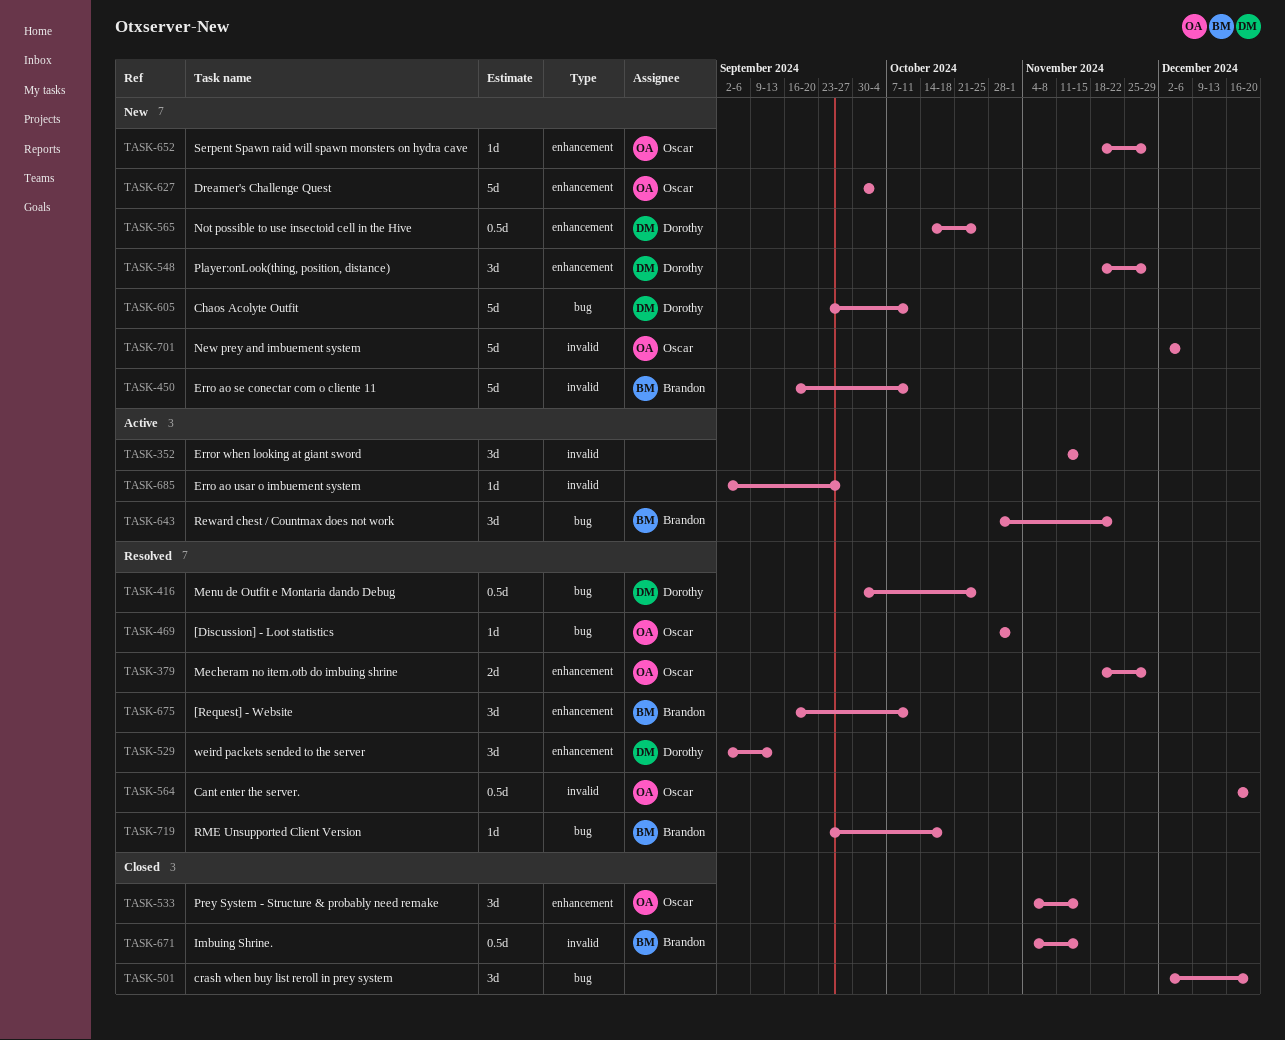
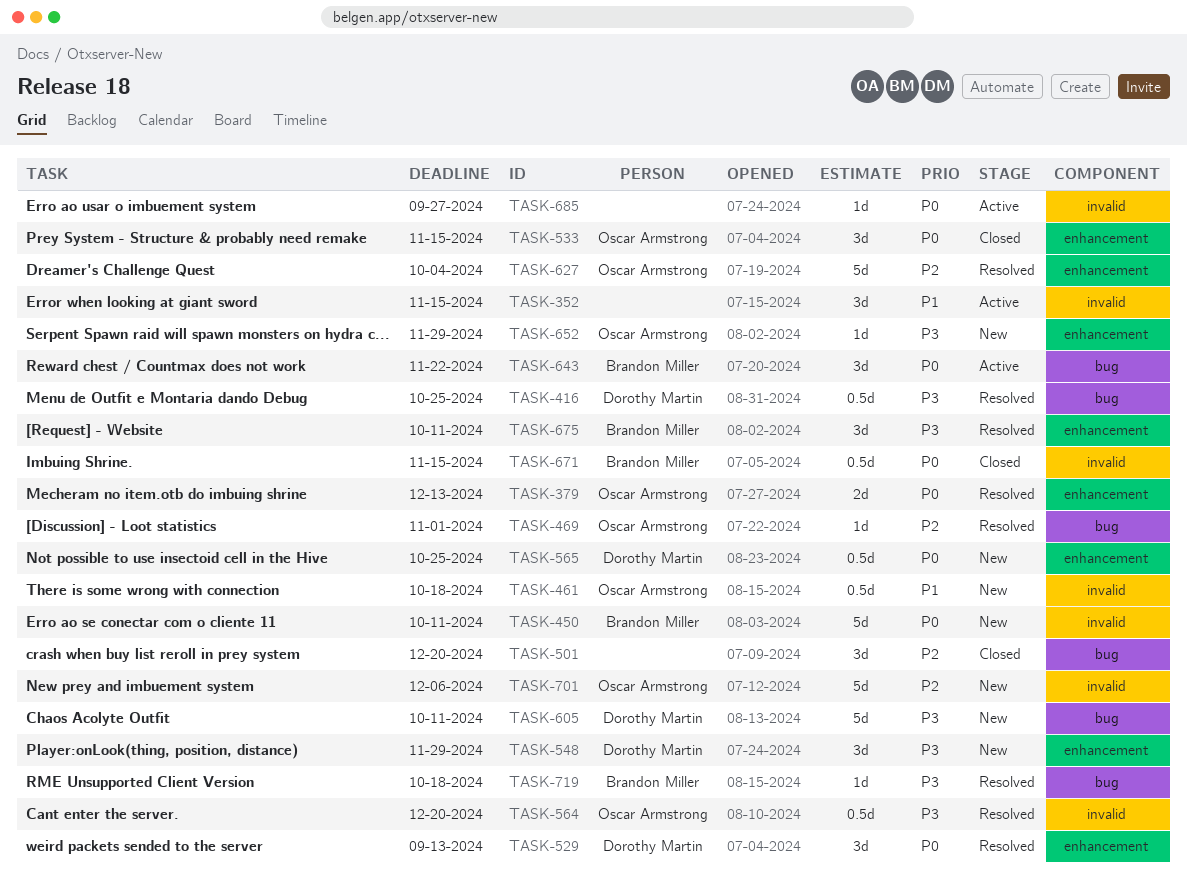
TASK-379, due: Nov 29 -> Dec 13
TASK-461: none -> present
TASK-627, status: New -> Resolved

